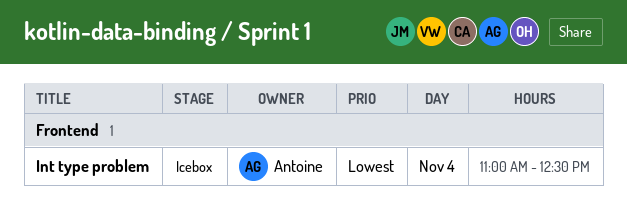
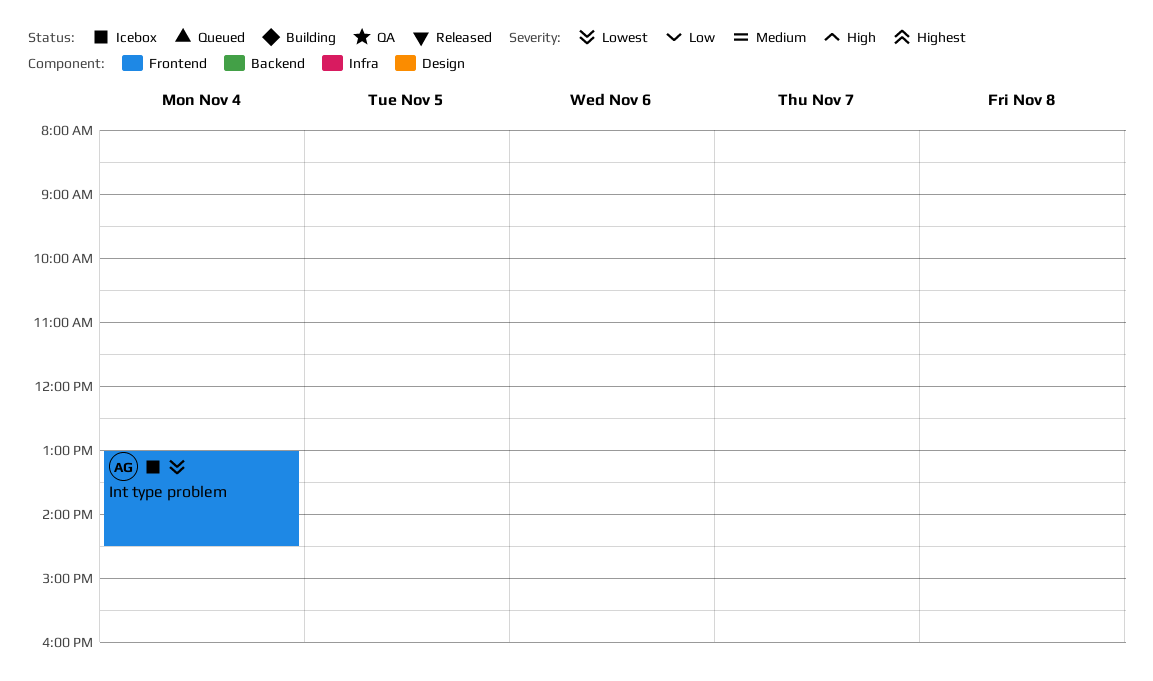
Int type problem, begins: 11:00 -> 13:00
Int type problem, ends: 12:30 -> 14:30

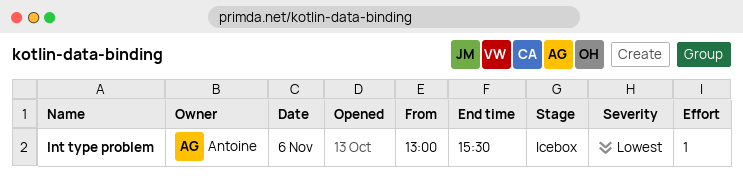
Int type problem, day: Nov 4 -> Nov 6
Int type problem, ends: 14:30 -> 15:30

